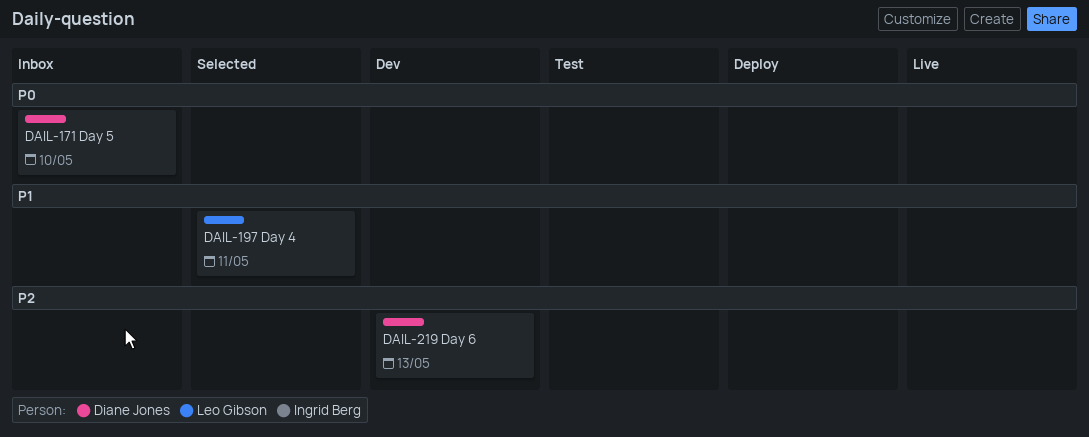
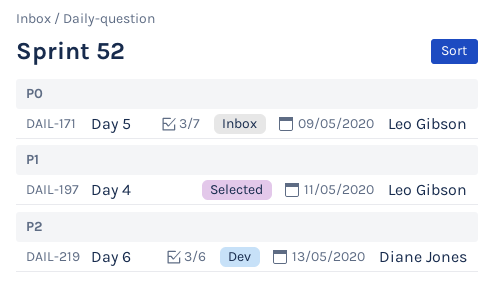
DAIL-171, owner: Diane Jones -> Leo Gibson
DAIL-171, due: May 10 -> May 9

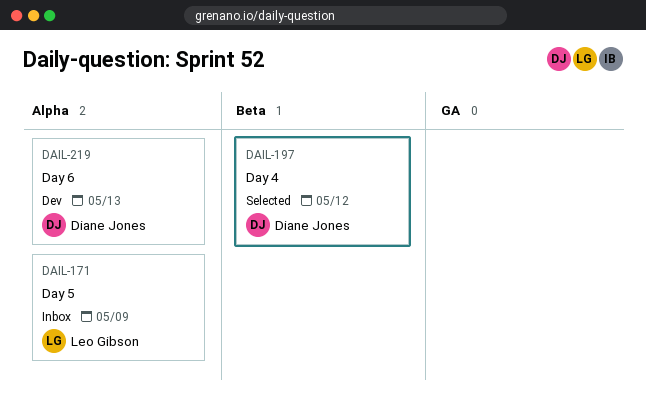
DAIL-197, owner: Leo Gibson -> Diane Jones
DAIL-197, due: May 11 -> May 12

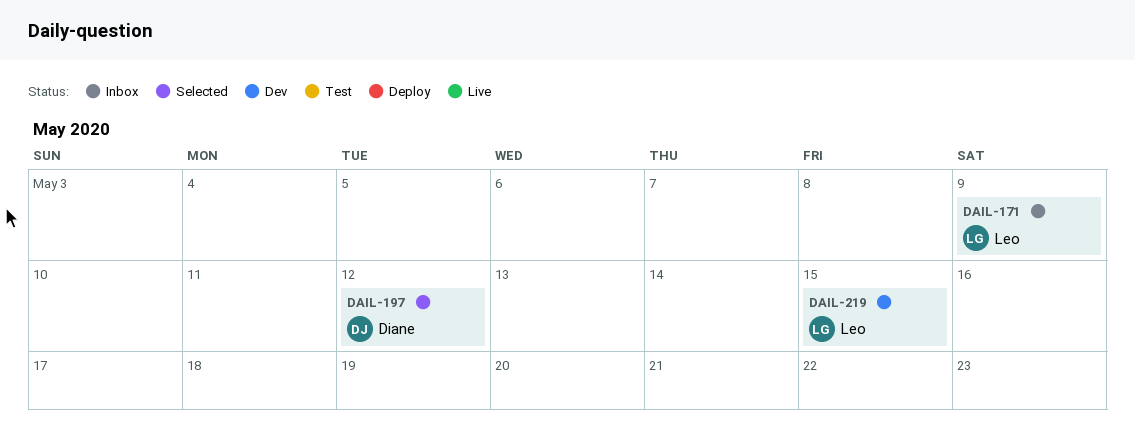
DAIL-219, owner: Diane Jones -> Leo Gibson
DAIL-219, due: May 13 -> May 15

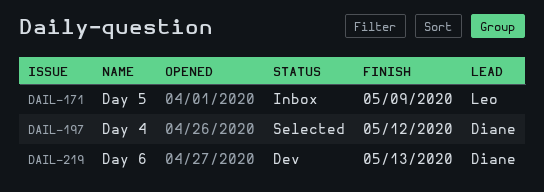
DAIL-219, owner: Leo -> Diane
DAIL-219, due: May 15 -> May 13

